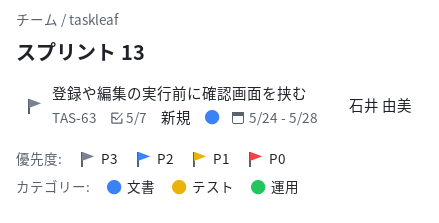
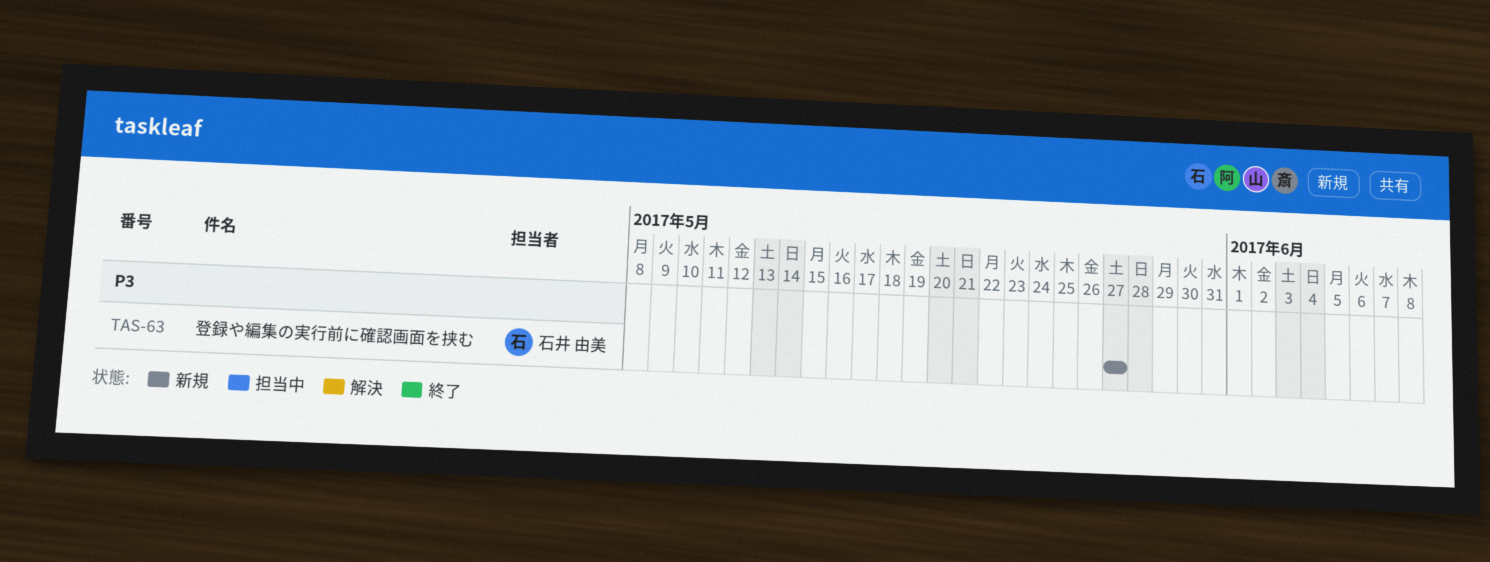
TAS-63, start: May 24 -> May 27
TAS-63, due: May 28 -> May 27

